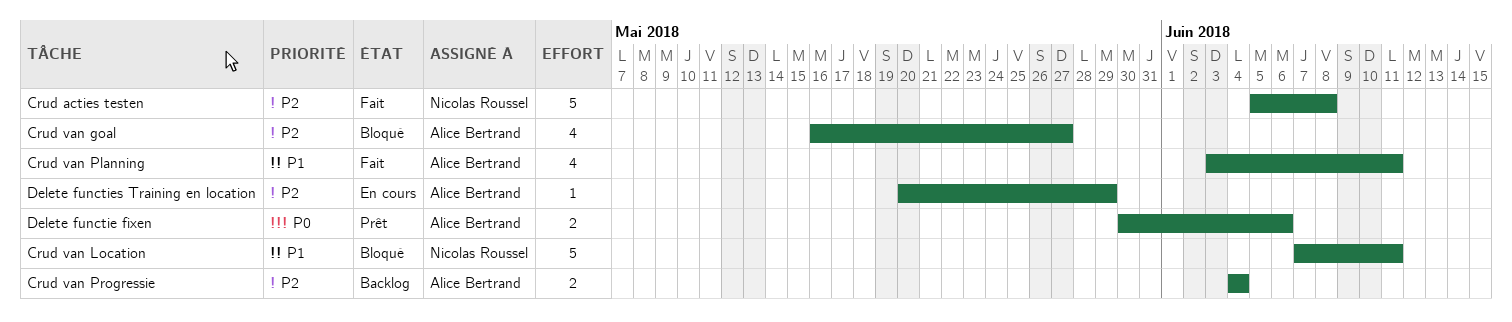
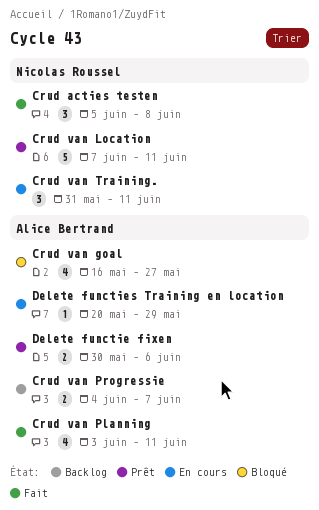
Crud acties testen, estimate: 5 -> 3
Crud van Location, status: Bloqué -> Prêt
Crud van Progressie, due: Jun 4 -> Jun 7
Crud van Training.: none -> present

